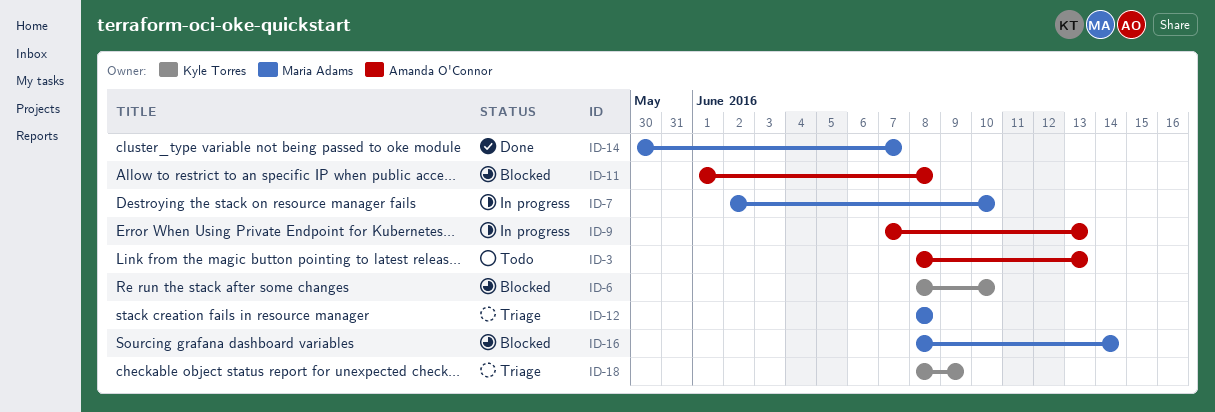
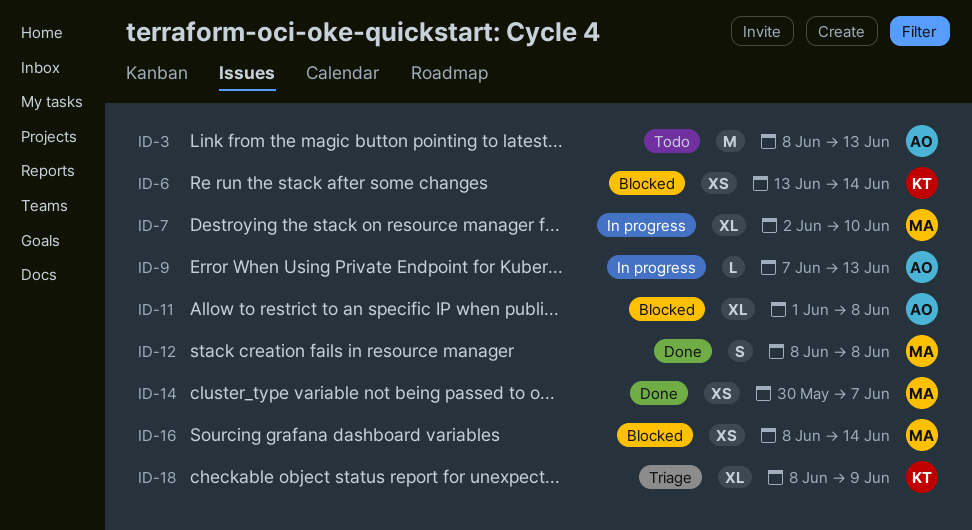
ID-6, start: Jun 8 -> Jun 13
ID-6, due: Jun 10 -> Jun 14
ID-12, status: Triage -> Done

